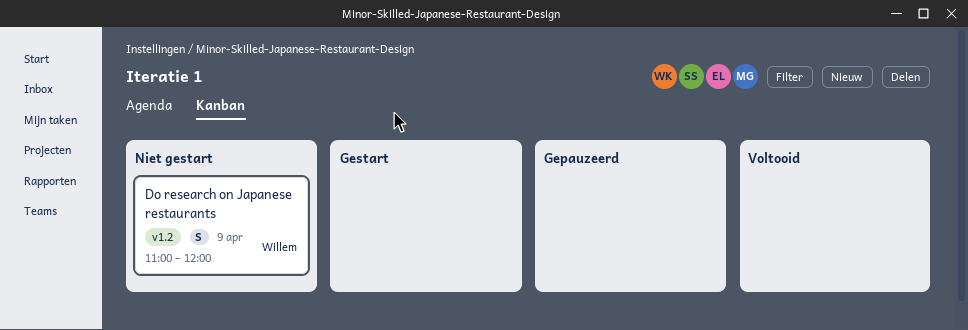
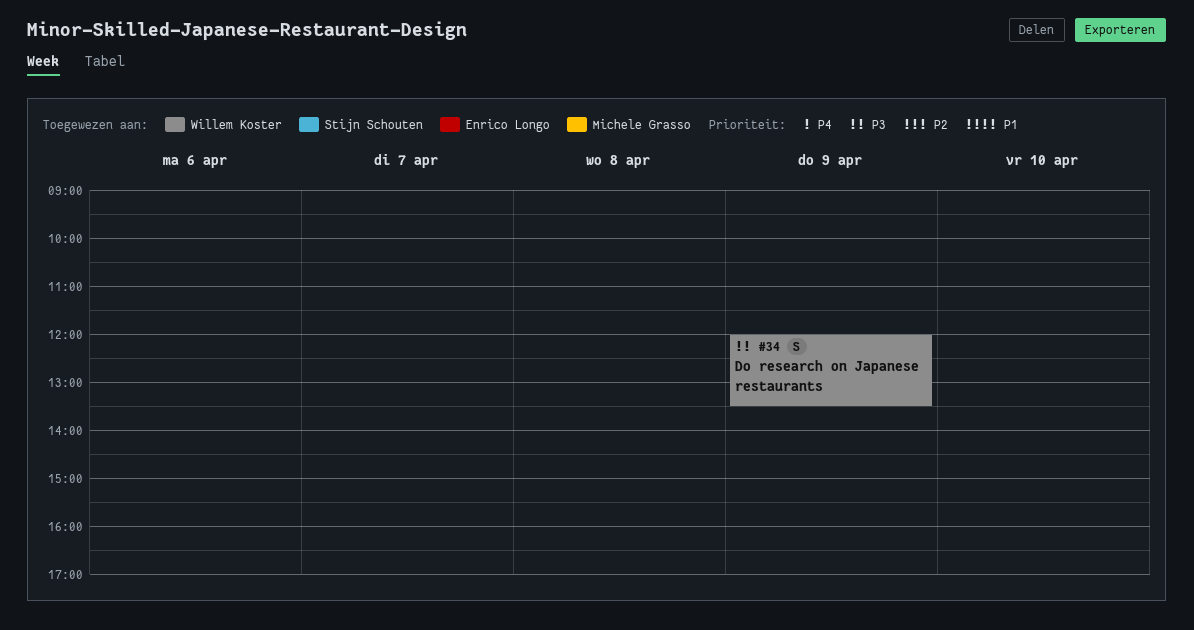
Do research on Japanese restaurants, begins: 11:00 -> 12:00
Do research on Japanese restaurants, ends: 12:00 -> 13:30

